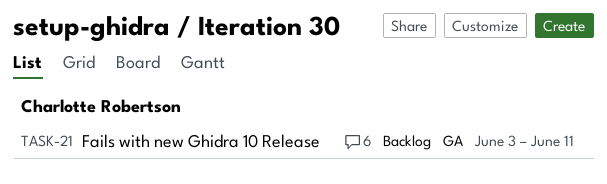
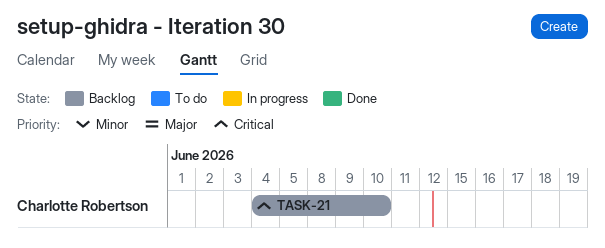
TASK-21, start: Jun 3 -> Jun 4
TASK-21, due: Jun 11 -> Jun 10

